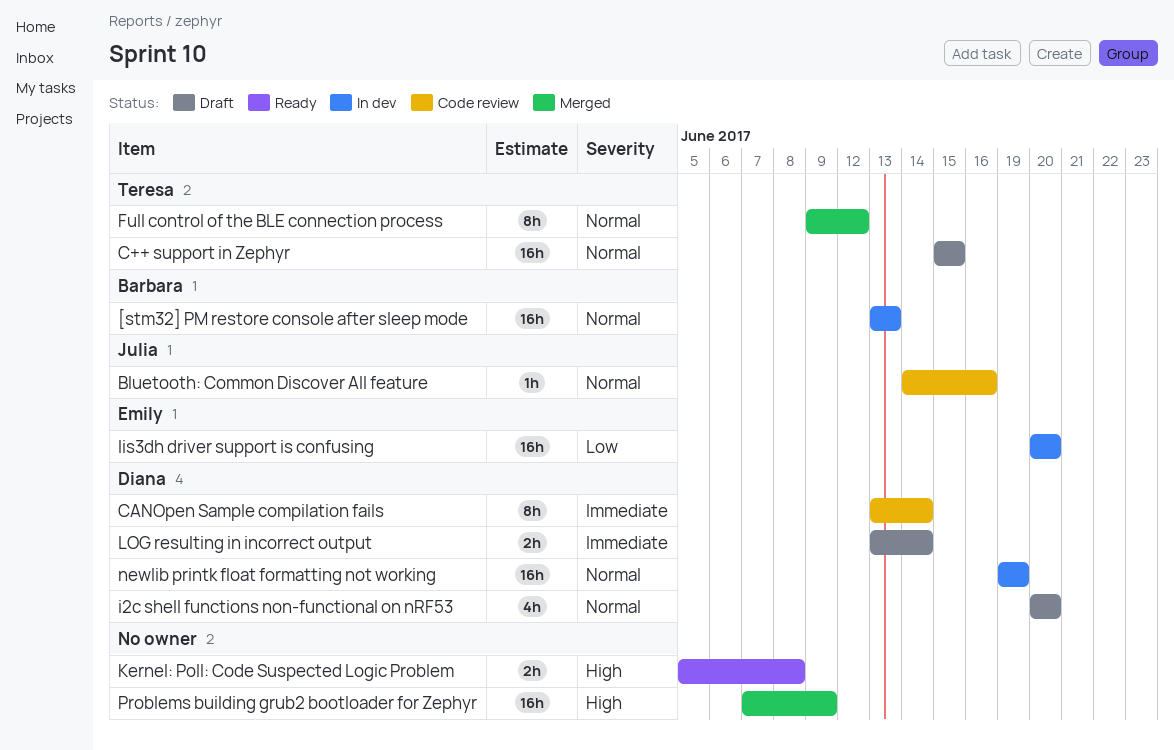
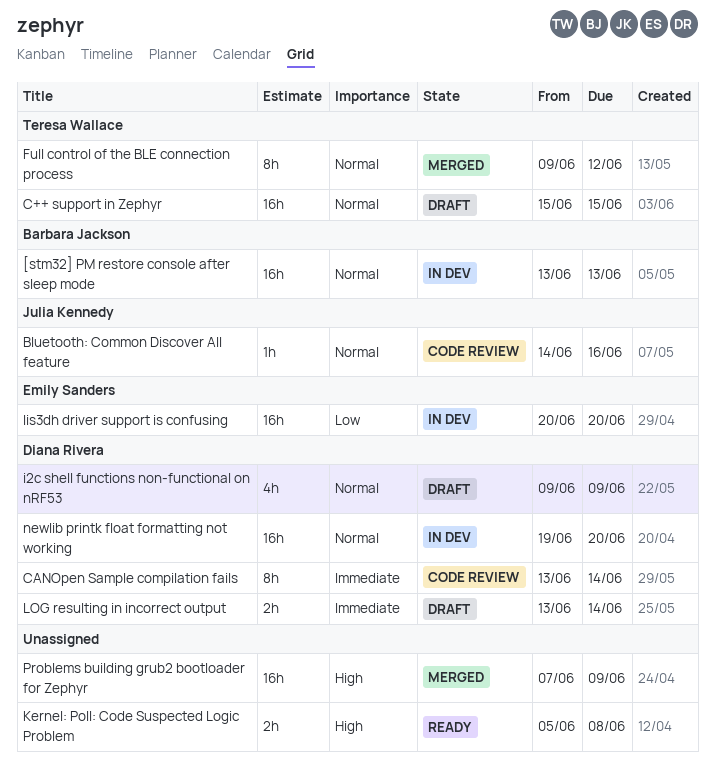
i2c shell functions non-functional on nRF53, start: Jun 20 -> Jun 9
i2c shell functions non-functional on nRF53, due: Jun 20 -> Jun 9
newlib printk float formatting not working, due: Jun 19 -> Jun 20

